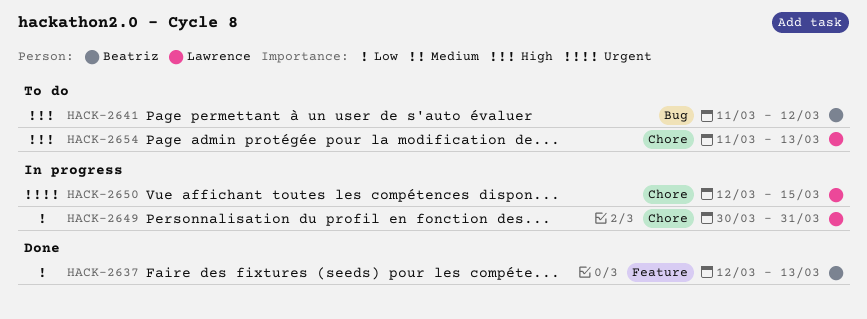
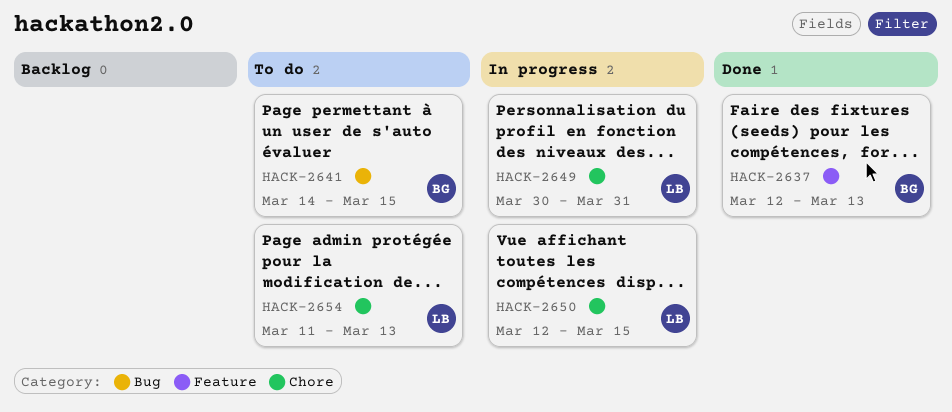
HACK-2641, start: Mar 11 -> Mar 14
HACK-2641, due: Mar 12 -> Mar 15

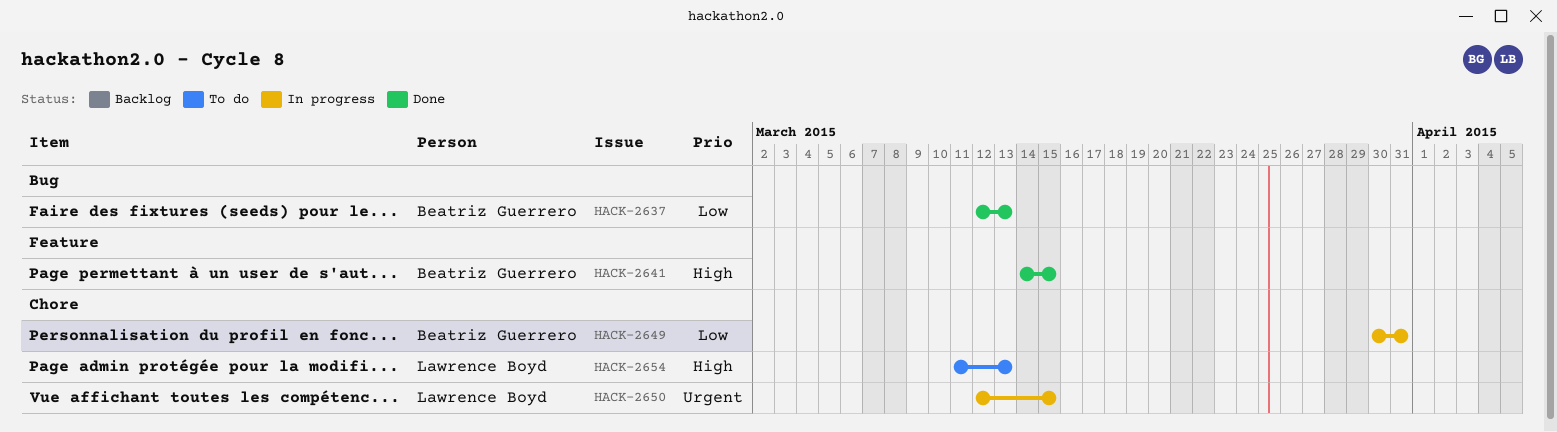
HACK-2637, label: Feature -> Bug
HACK-2641, status: To do -> Done
HACK-2641, label: Bug -> Feature
HACK-2649, owner: Lawrence Boyd -> Beatriz Guerrero

